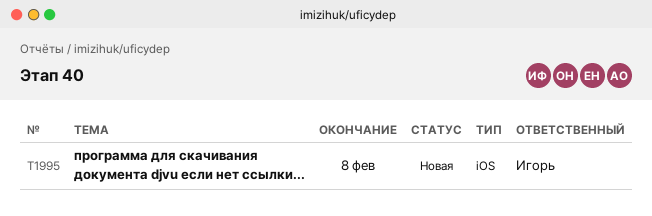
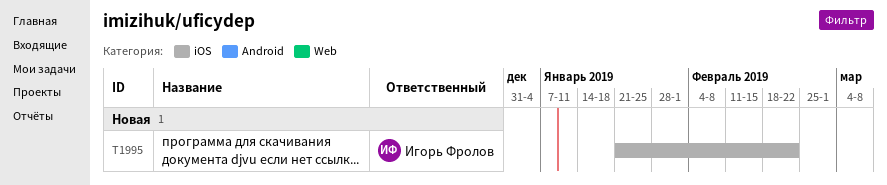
T1995, due: Feb 8 -> Feb 22

